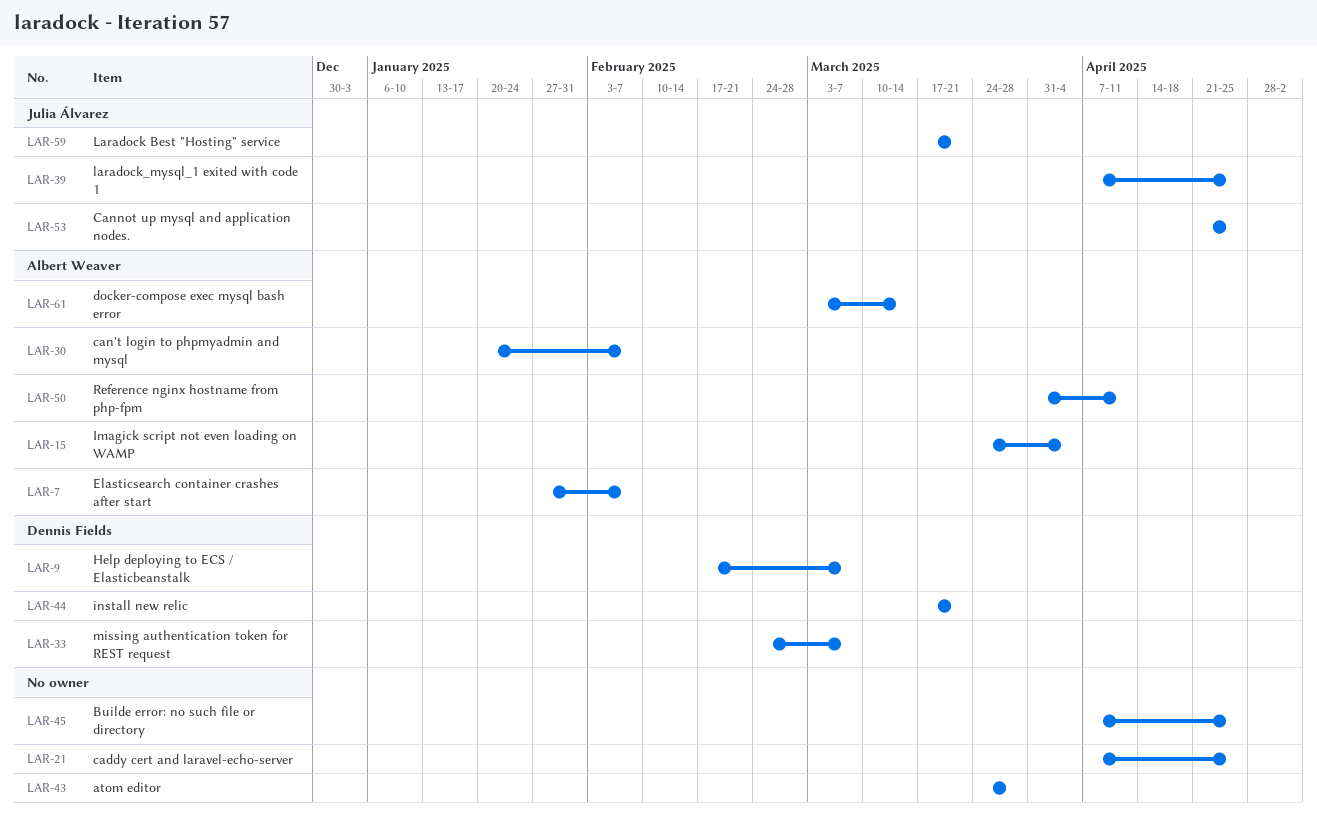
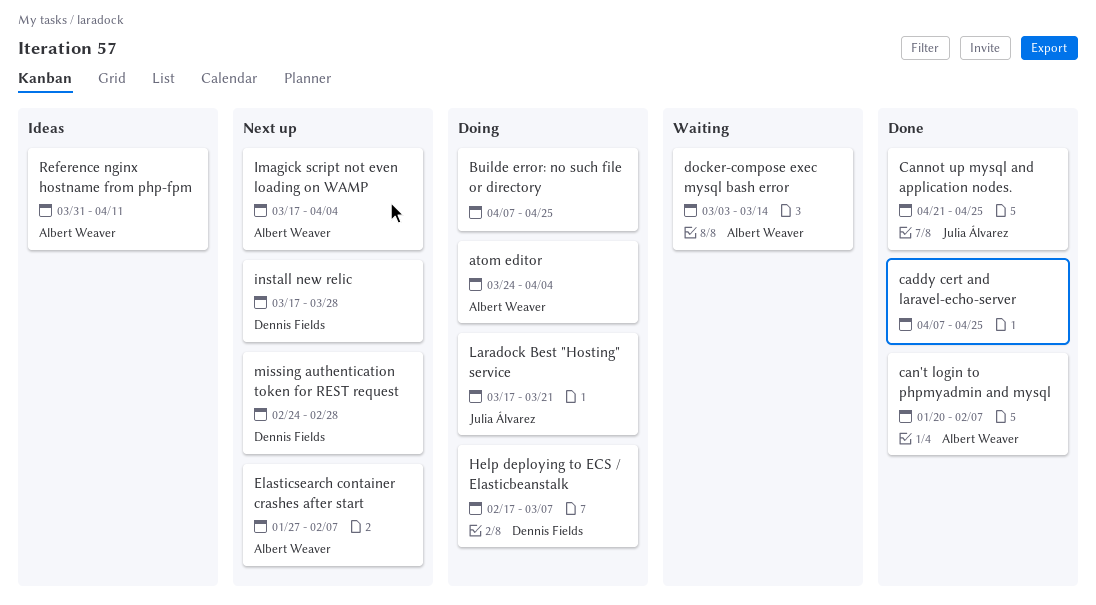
atom editor, owner: none -> Albert Weaver
atom editor, due: Mar 28 -> Apr 4
Imagick script not even loading on WAMP, start: Mar 24 -> Mar 17
install new relic, due: Mar 21 -> Mar 28
laradock_mysql_1 exited with code 1: present -> none
missing authentication token for REST request, due: Mar 7 -> Feb 28

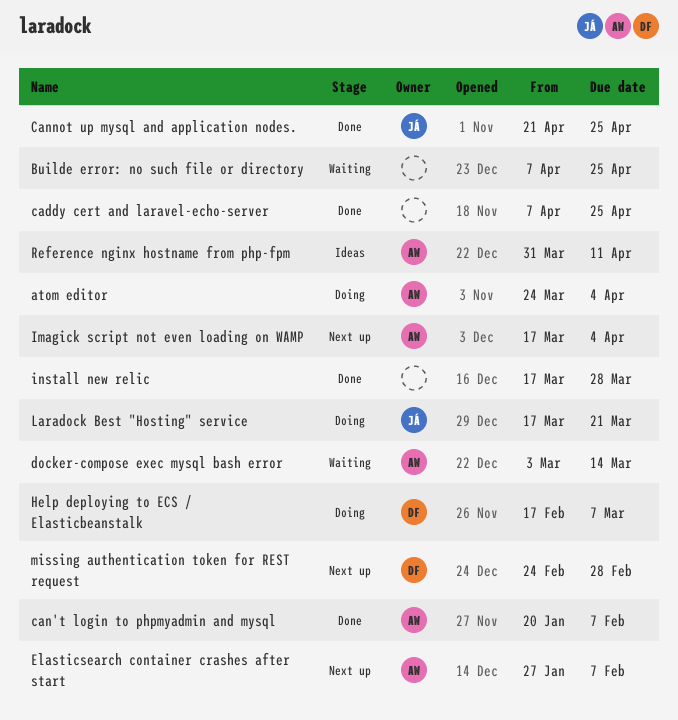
Builde error: no such file or directory, status: Doing -> Waiting
install new relic, status: Next up -> Done
install new relic, owner: Dennis Fields -> none

